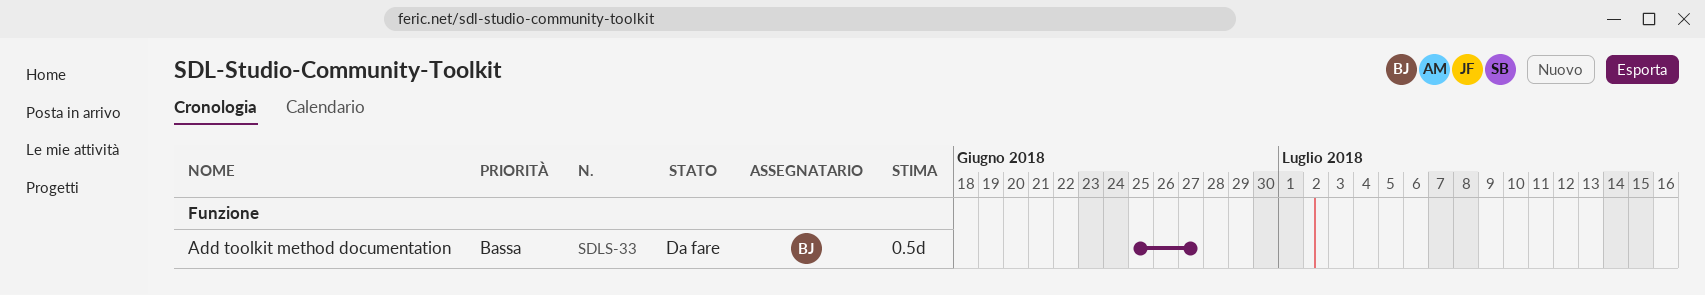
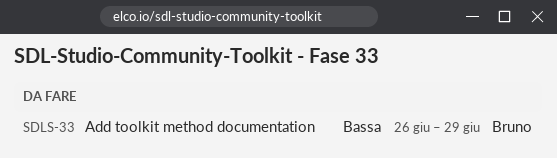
SDLS-33, start: Jun 25 -> Jun 26
SDLS-33, due: Jun 27 -> Jun 29

